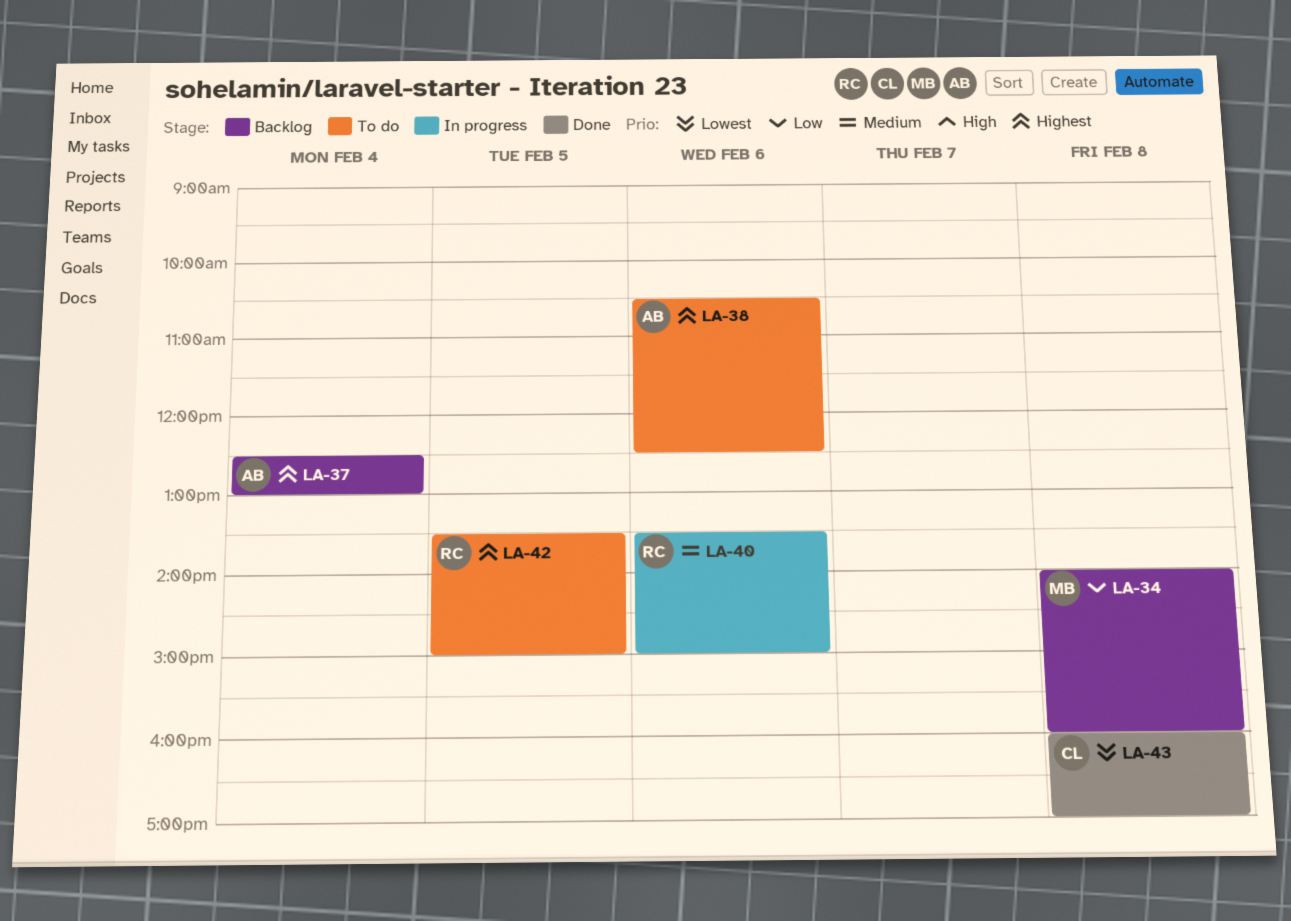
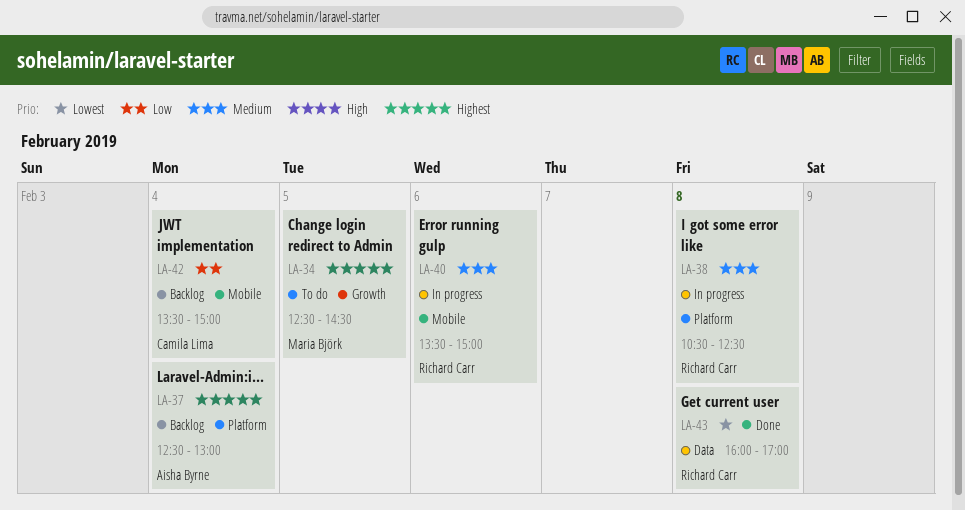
LA-34, status: Backlog -> To do
LA-34, priority: Low -> Highest
LA-34, day: Feb 8 -> Feb 5
LA-34, begins: 14:00 -> 12:30
LA-34, ends: 16:00 -> 14:30
LA-38, status: To do -> In progress
LA-38, owner: Aisha Byrne -> Richard Carr
LA-38, priority: Highest -> Medium
LA-38, day: Feb 6 -> Feb 8
LA-42, status: To do -> Backlog
LA-42, owner: Richard Carr -> Camila Lima
LA-42, priority: Highest -> Low
LA-42, day: Feb 5 -> Feb 4
LA-43, owner: Camila Lima -> Richard Carr

